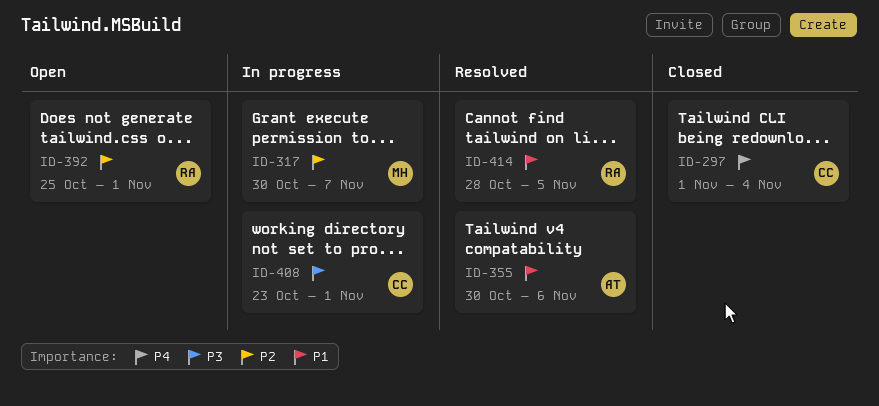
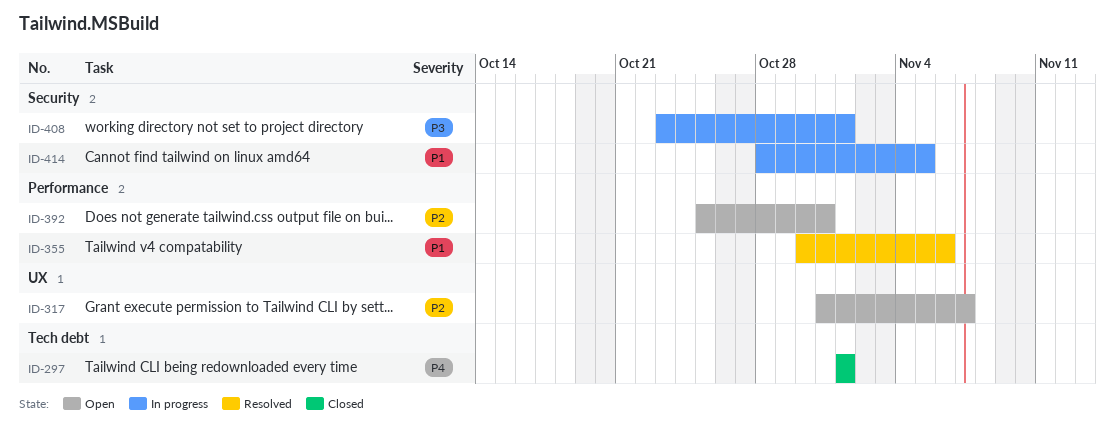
ID-297, due: Nov 4 -> Nov 1
ID-317, status: In progress -> Open
ID-317, start: Oct 30 -> Oct 31
ID-392, due: Nov 1 -> Oct 31
ID-414, status: Resolved -> In progress

